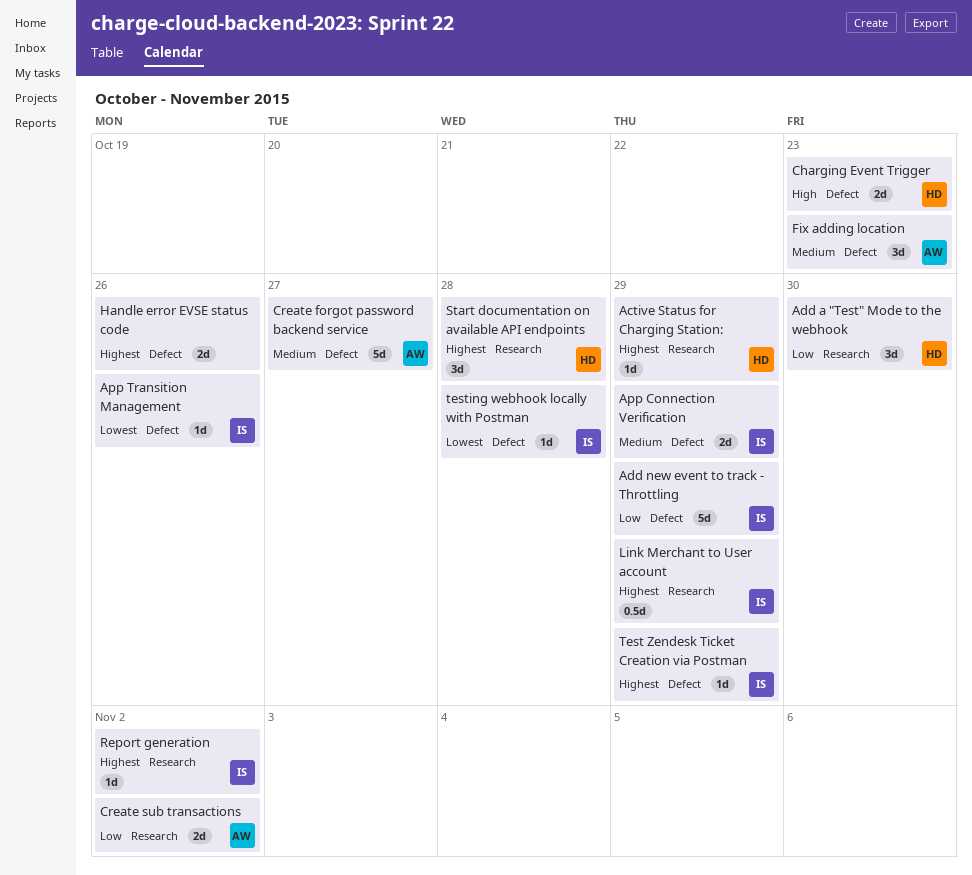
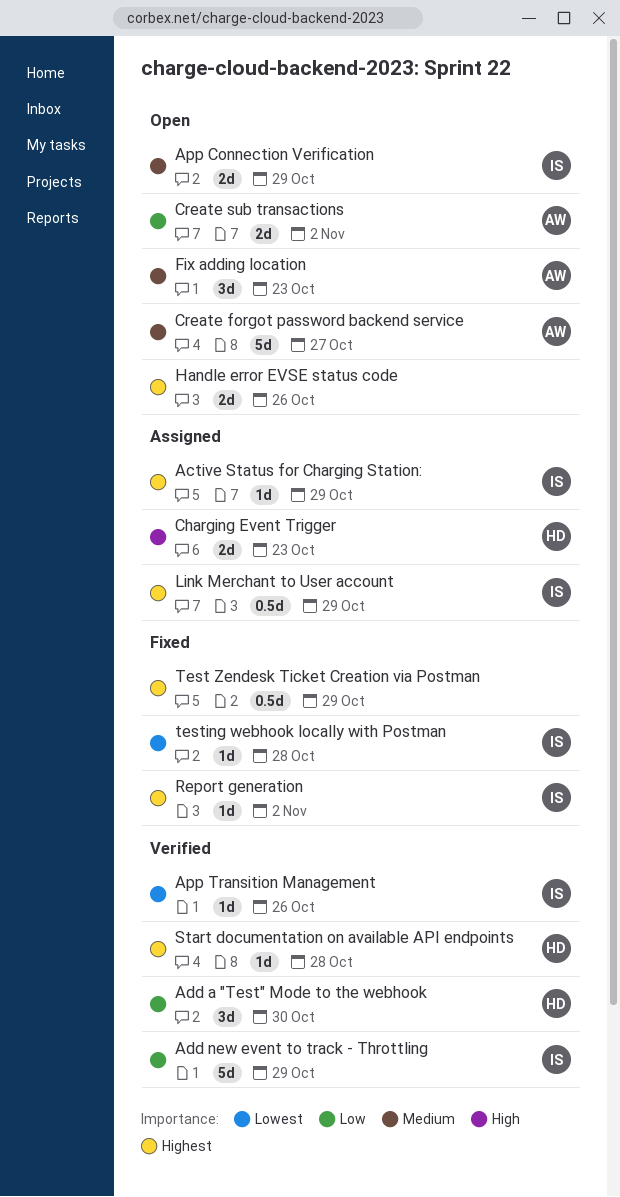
Active Status for Charging Station:, owner: HD -> IS
Start documentation on available API endpoints, estimate: 3d -> 1d
Test Zendesk Ticket Creation via Postman, owner: IS -> none
Test Zendesk Ticket Creation via Postman, estimate: 1d -> 0.5d

